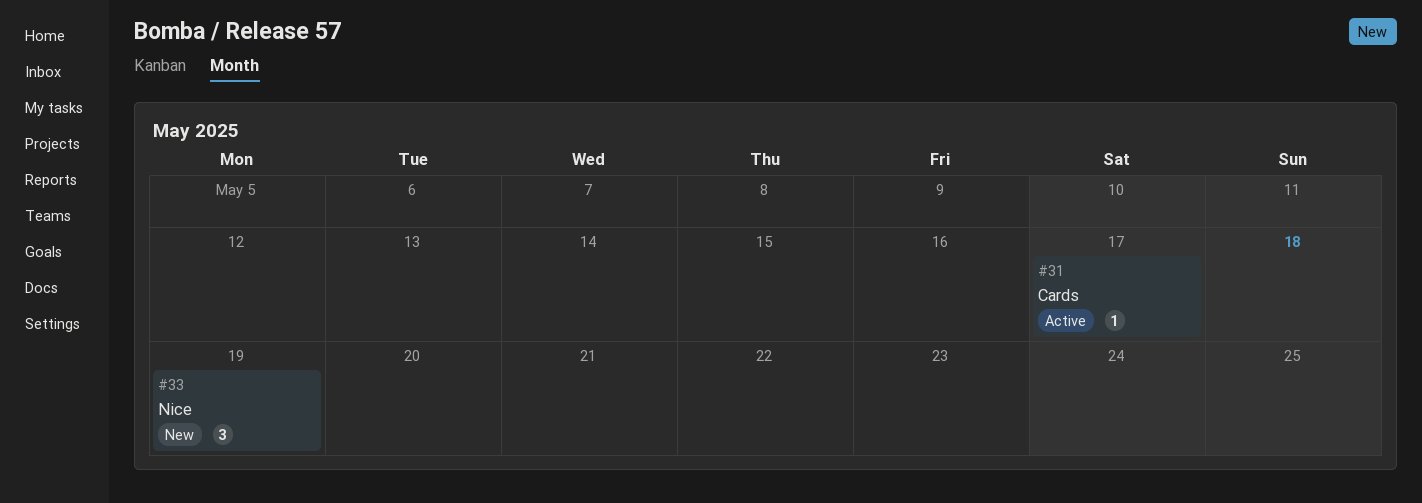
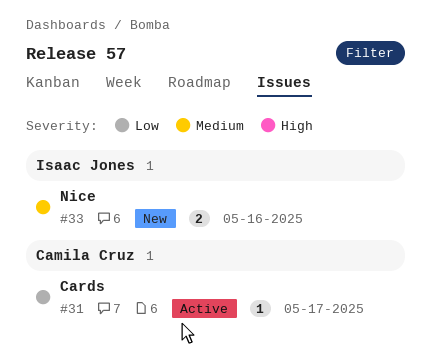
#33, estimate: 3 -> 2
#33, due: May 19 -> May 16

